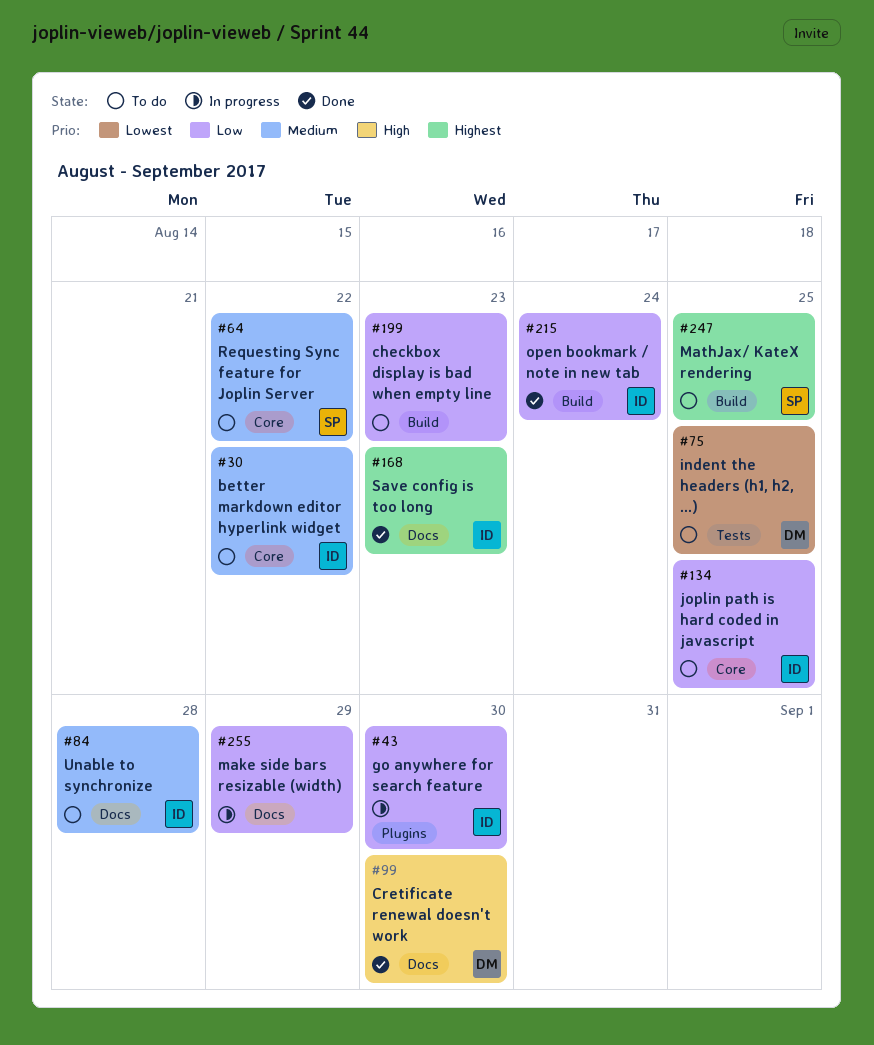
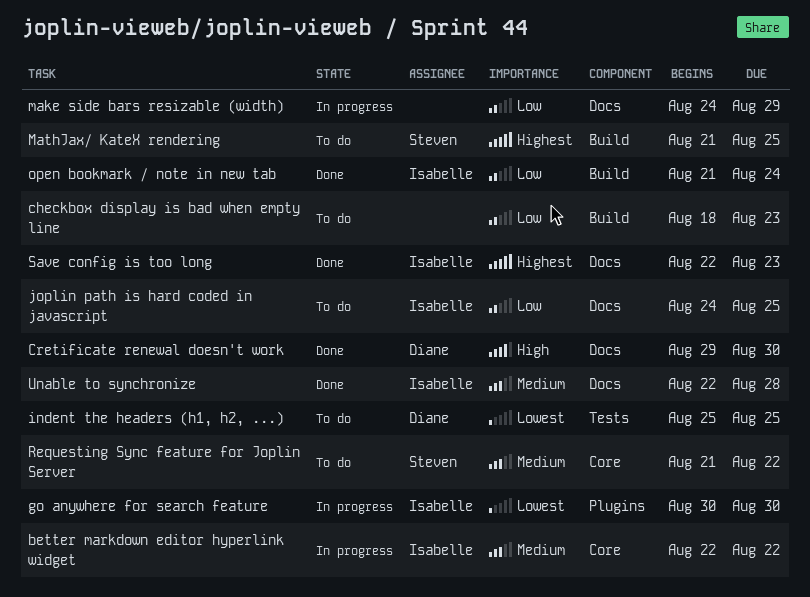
better markdown editor hyperlink widget, status: To do -> In progress
go anywhere for search feature, priority: Low -> Lowest
joplin path is hard coded in javascript, label: Core -> Docs
Unable to synchronize, status: To do -> Done

